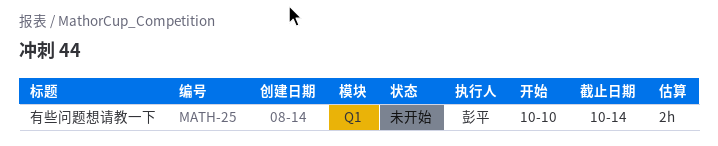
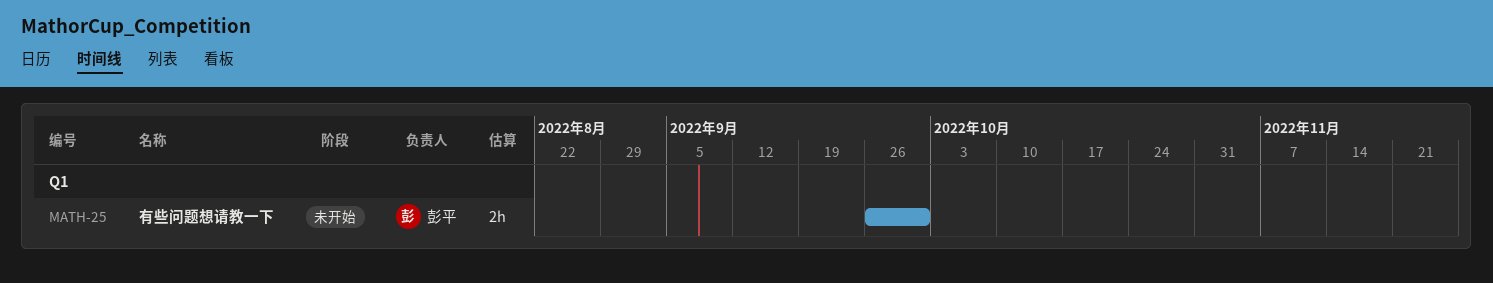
MATH-25, start: Oct 10 -> Sep 26
MATH-25, due: Oct 14 -> Sep 30

